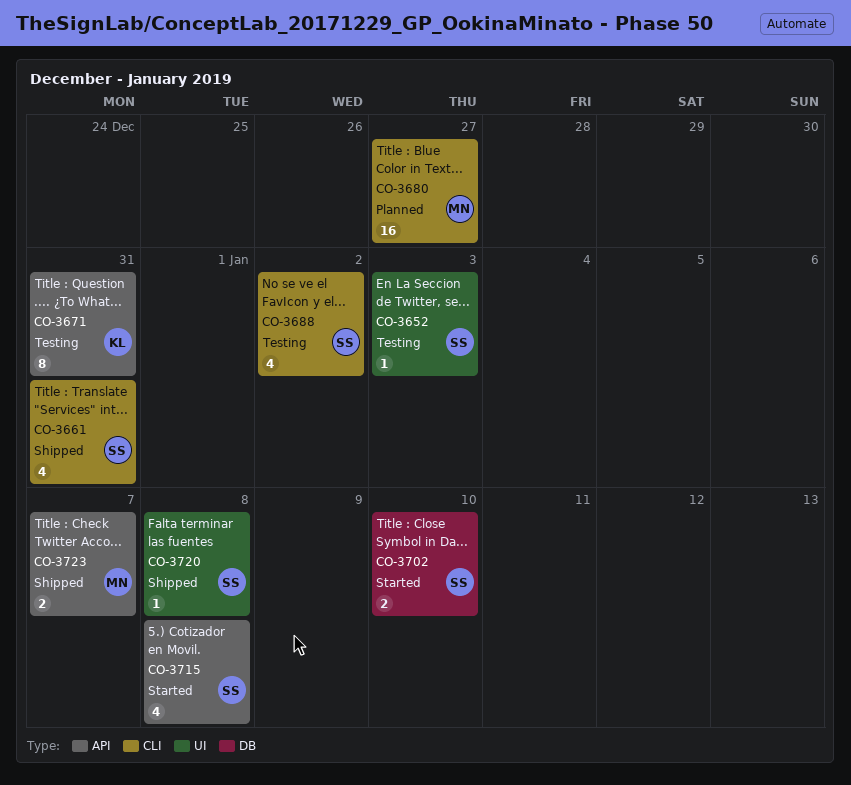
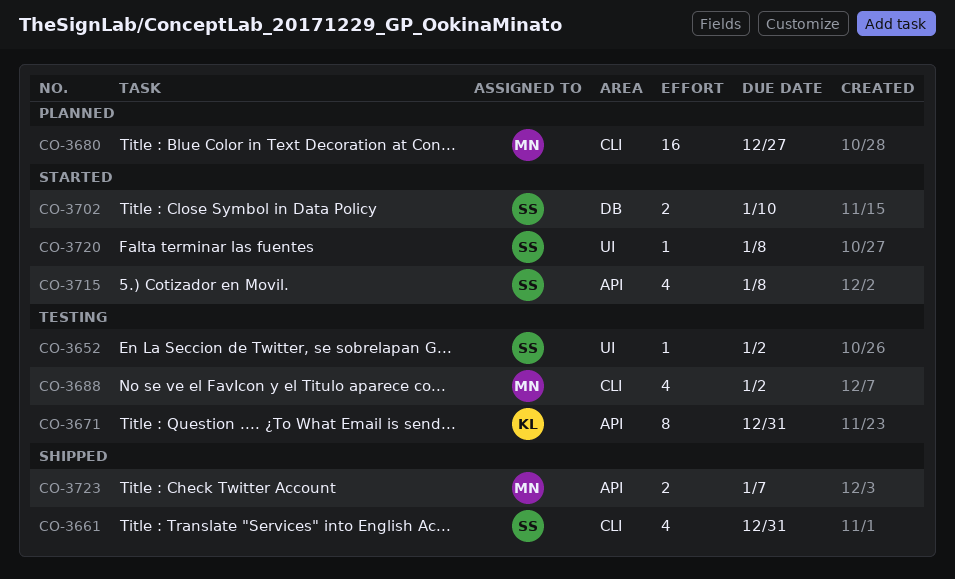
CO-3652, due: Jan 3 -> Jan 2
CO-3688, owner: SS -> MN
CO-3720, status: Shipped -> Started

